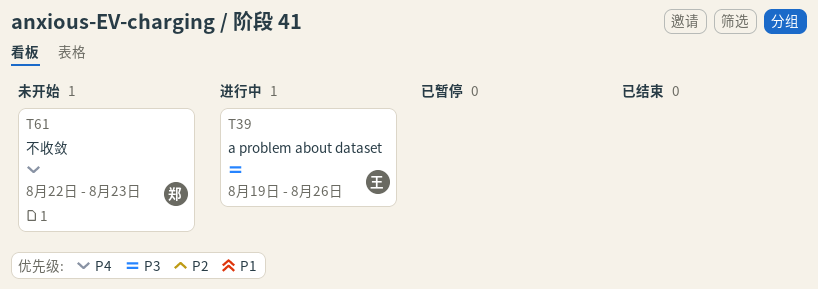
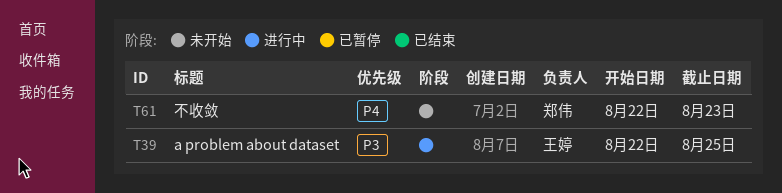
T39, start: Aug 19 -> Aug 22
T39, due: Aug 26 -> Aug 25

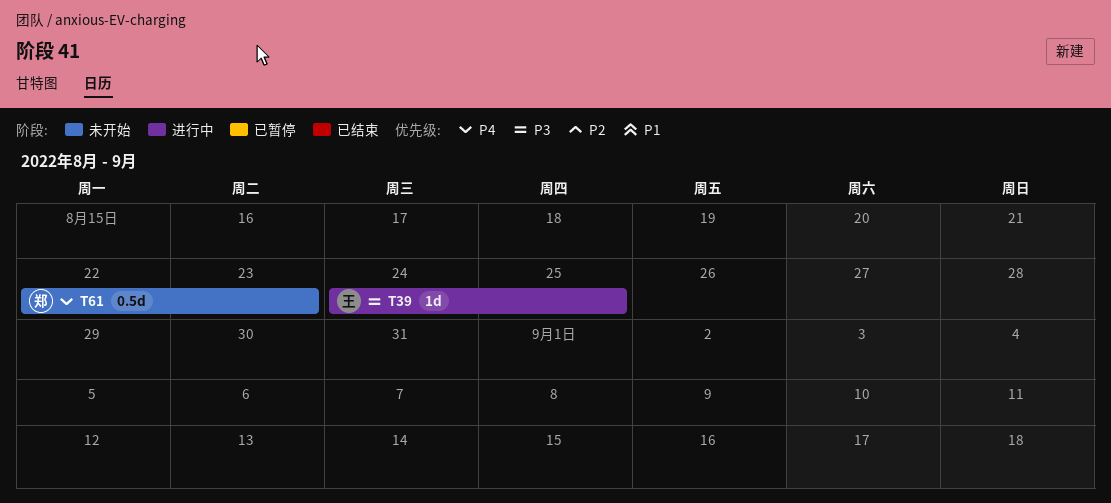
T39, start: Aug 22 -> Aug 24

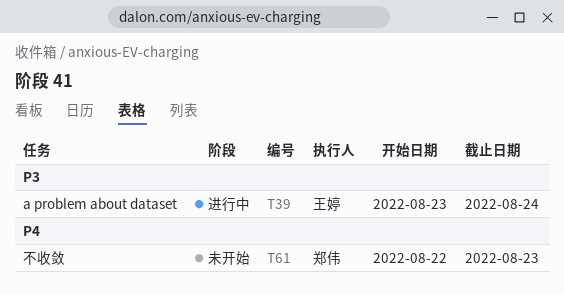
T39, start: Aug 24 -> Aug 23
T39, due: Aug 25 -> Aug 24

